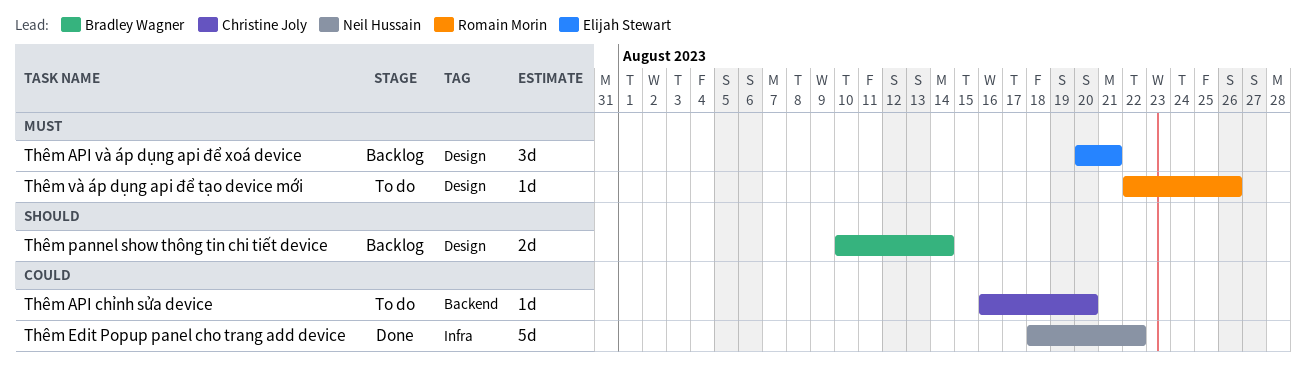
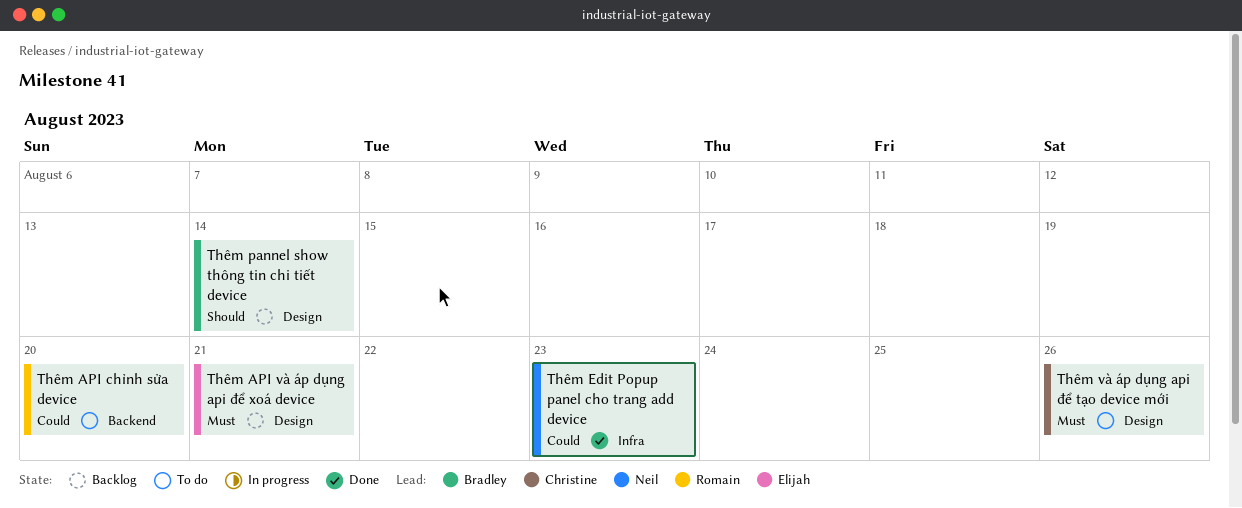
Thêm API chỉnh sửa device, owner: Christine Joly -> Romain Morin
Thêm Edit Popup panel cho trang add device, due: Aug 22 -> Aug 23
Thêm và áp dụng api để tạo device mới, owner: Romain Morin -> Christine Joly

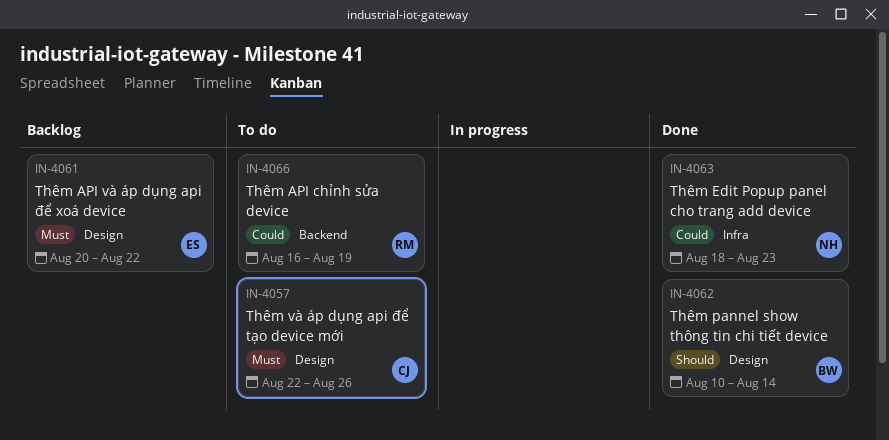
Thêm API chỉnh sửa device, due: Aug 20 -> Aug 19
Thêm API và áp dụng api để xoá device, due: Aug 21 -> Aug 22
Thêm pannel show thông tin chi tiết device, status: Backlog -> Done

